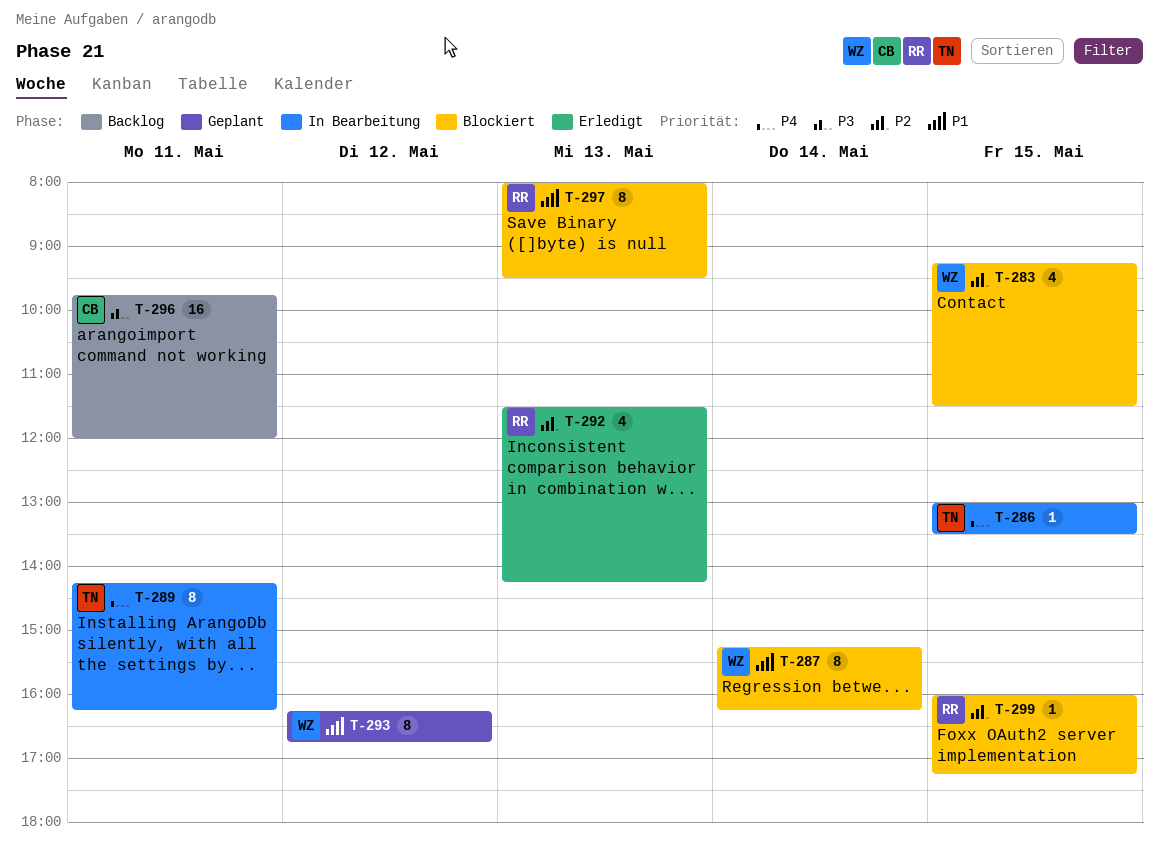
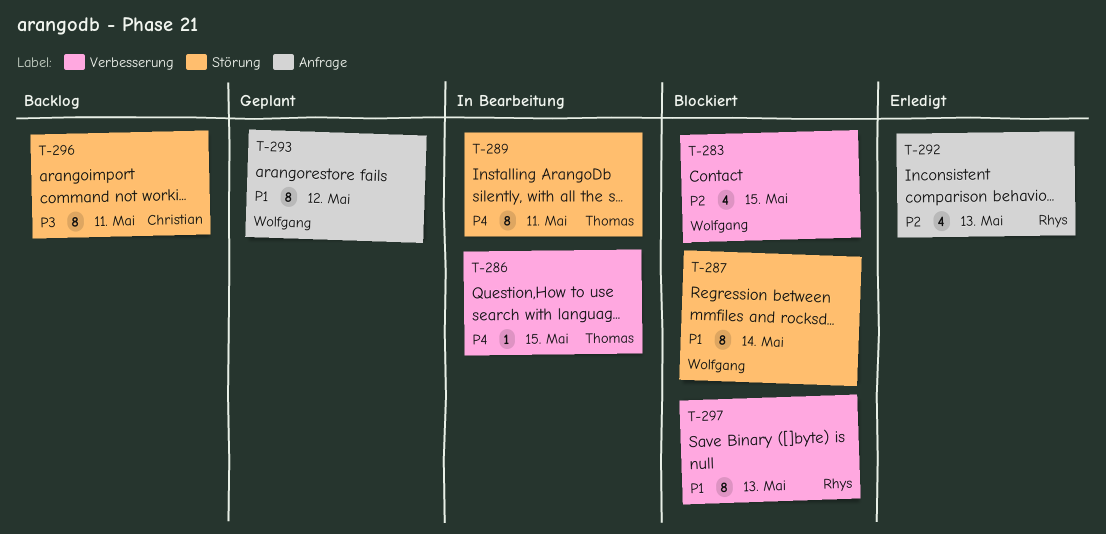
T-296, estimate: 16 -> 8
T-299: present -> none

